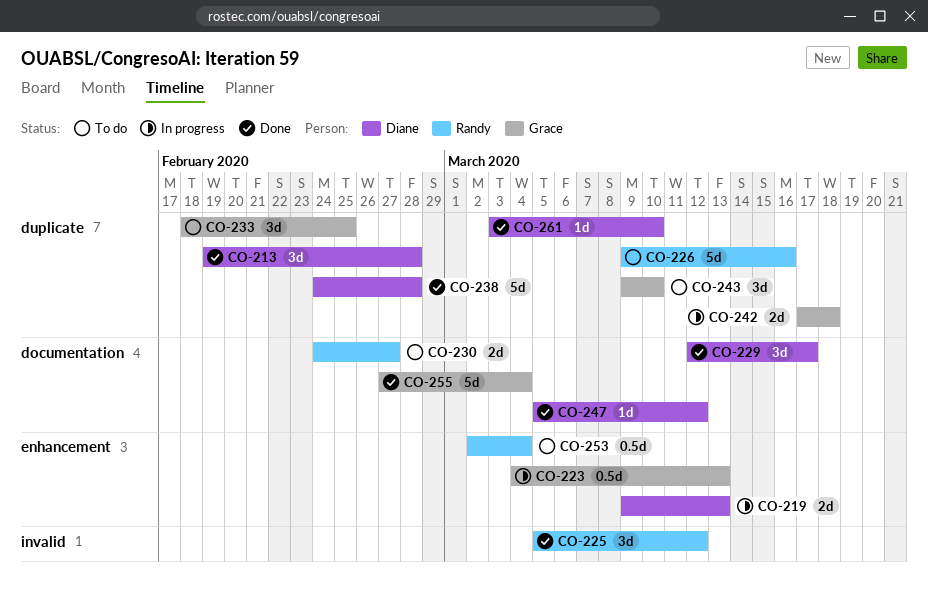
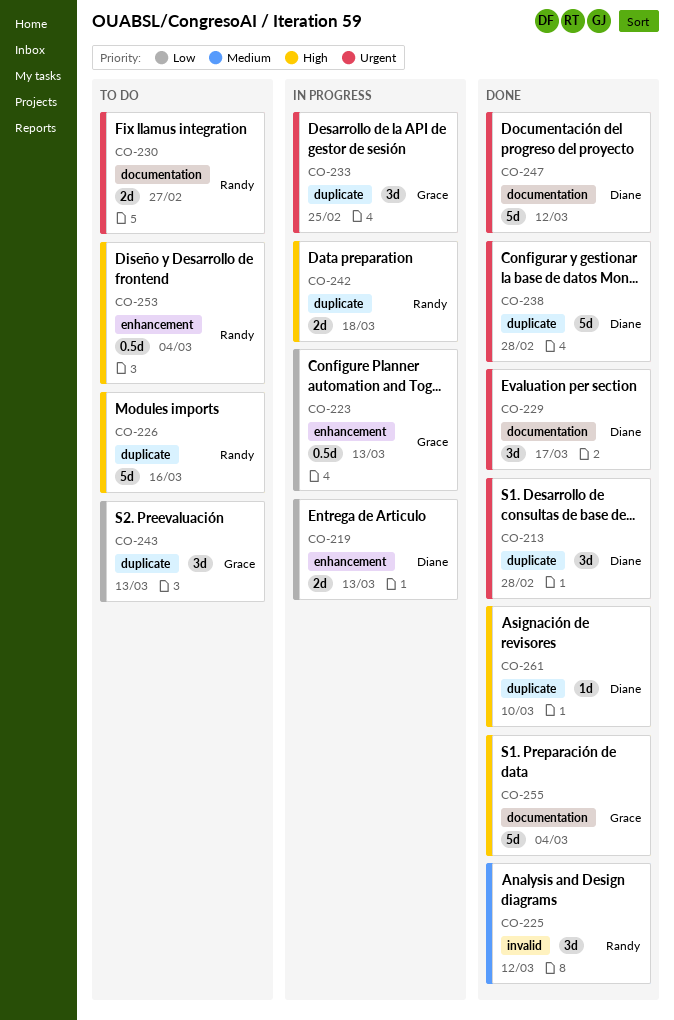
CO-233, status: To do -> In progress
CO-242, owner: Grace -> Randy
CO-243, due: Mar 10 -> Mar 13
CO-247, estimate: 1d -> 5d

